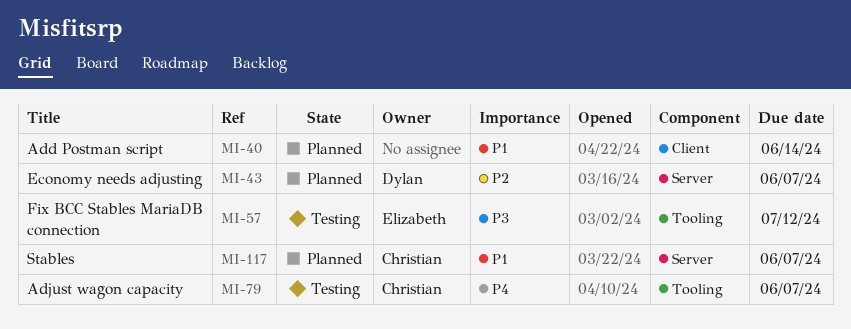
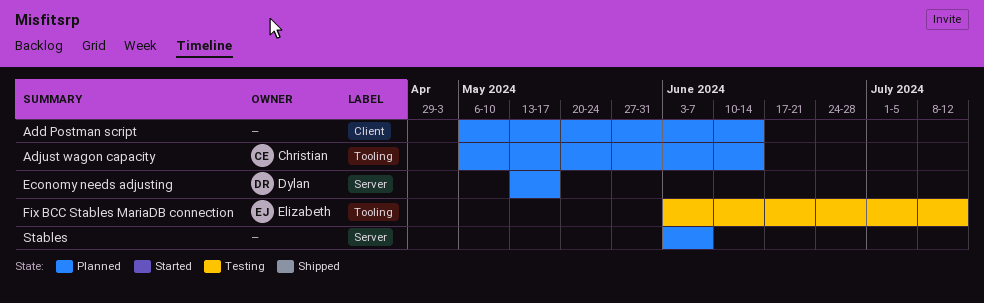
Adjust wagon capacity, status: Testing -> Planned
Adjust wagon capacity, due: Jun 7 -> Jun 14
Economy needs adjusting, due: Jun 7 -> May 17
Stables, owner: Christian -> none

